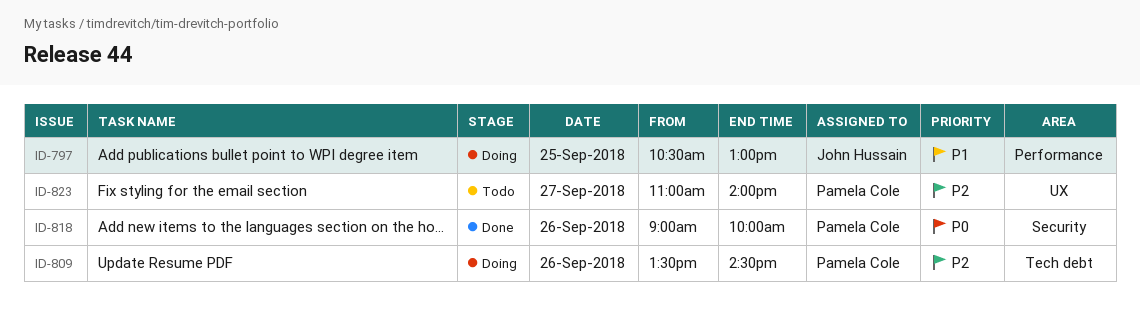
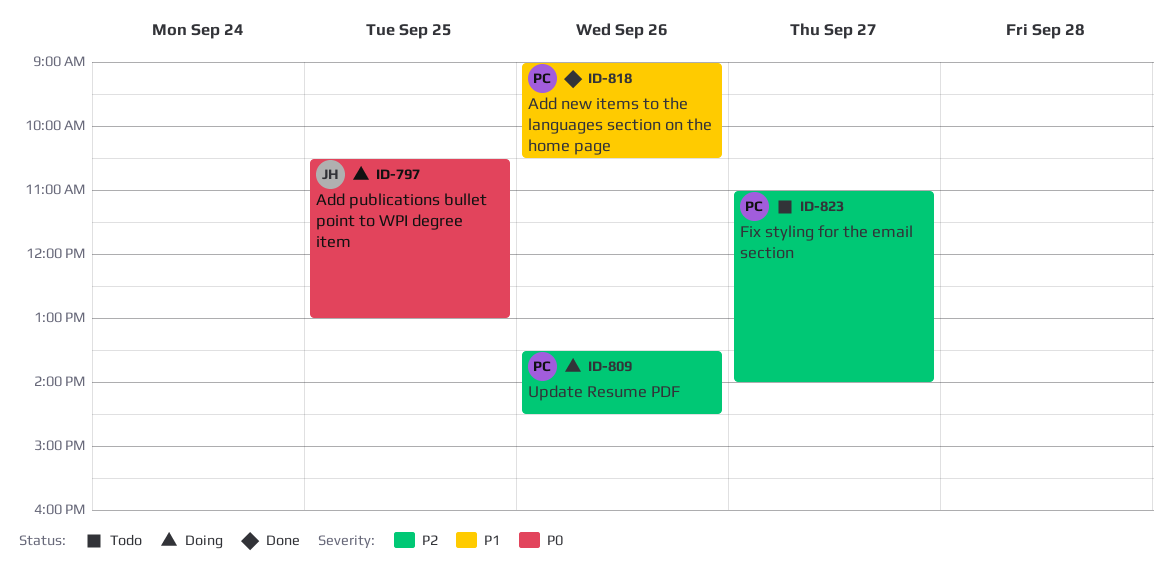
ID-797, priority: P1 -> P0
ID-818, priority: P0 -> P1
ID-818, ends: 10:00 -> 10:30

